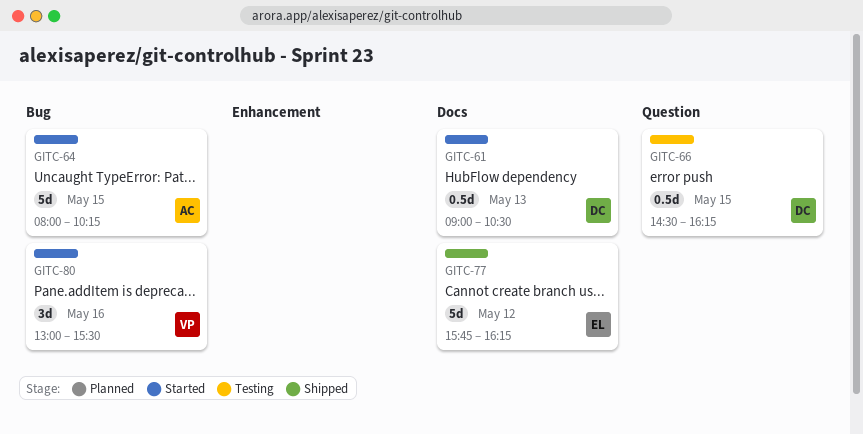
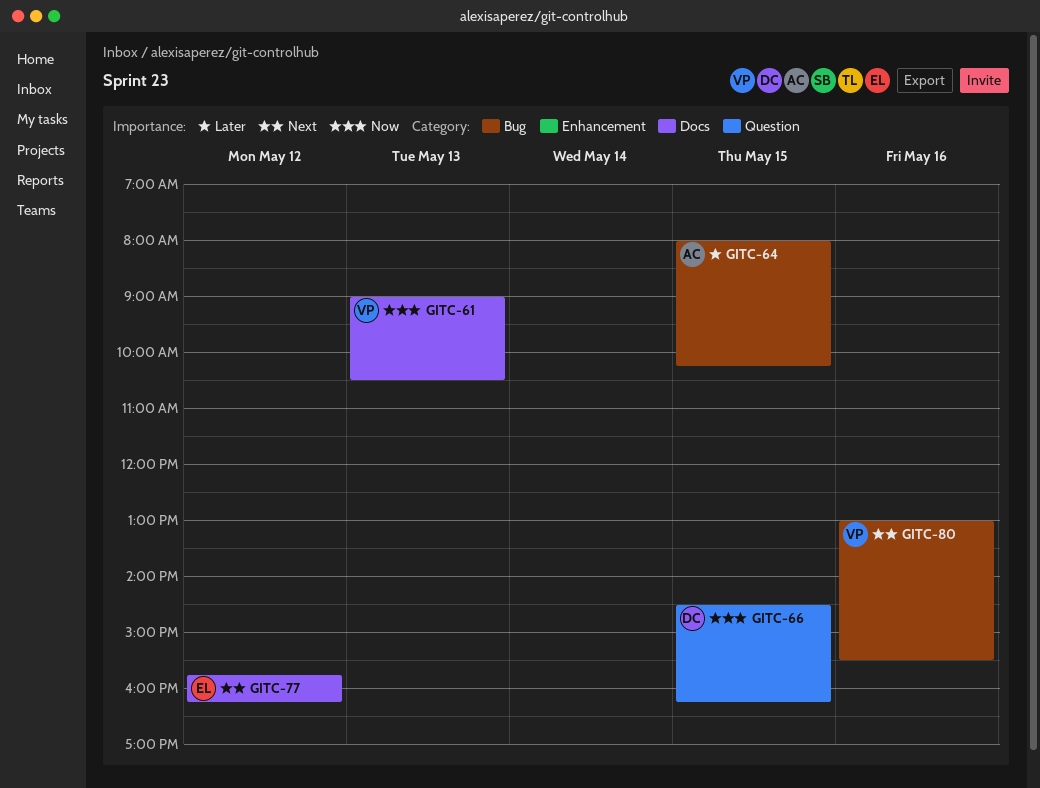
GITC-61, owner: DC -> VP

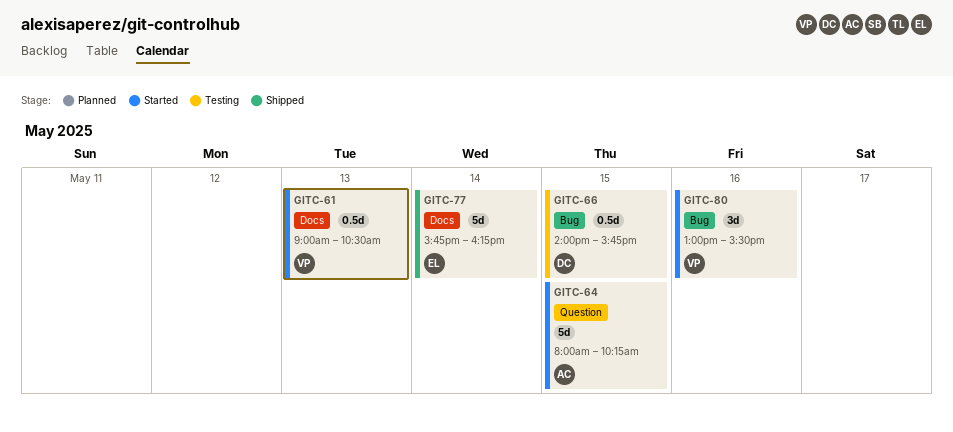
GITC-64, label: Bug -> Question
GITC-66, label: Question -> Bug
GITC-66, begins: 14:30 -> 14:00
GITC-66, ends: 16:15 -> 15:45
GITC-77, day: May 12 -> May 14

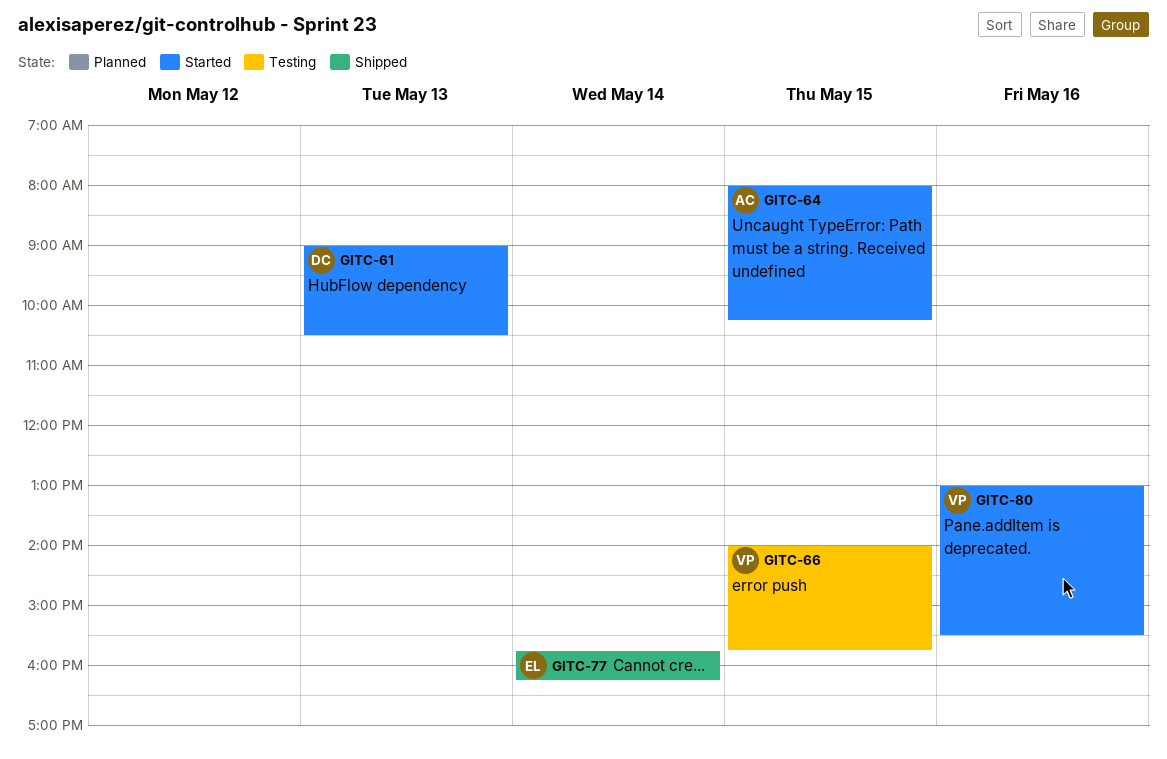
GITC-61, owner: VP -> DC
GITC-66, owner: DC -> VP

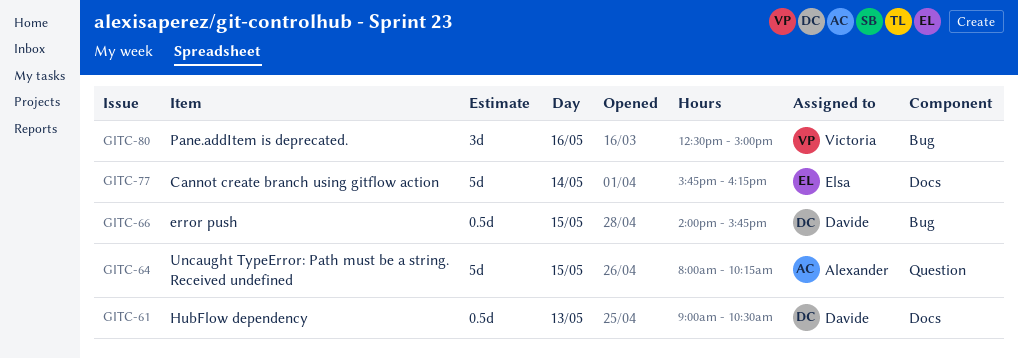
GITC-66, owner: Victoria -> Davide
GITC-80, begins: 13:00 -> 12:30
GITC-80, ends: 15:30 -> 15:00

